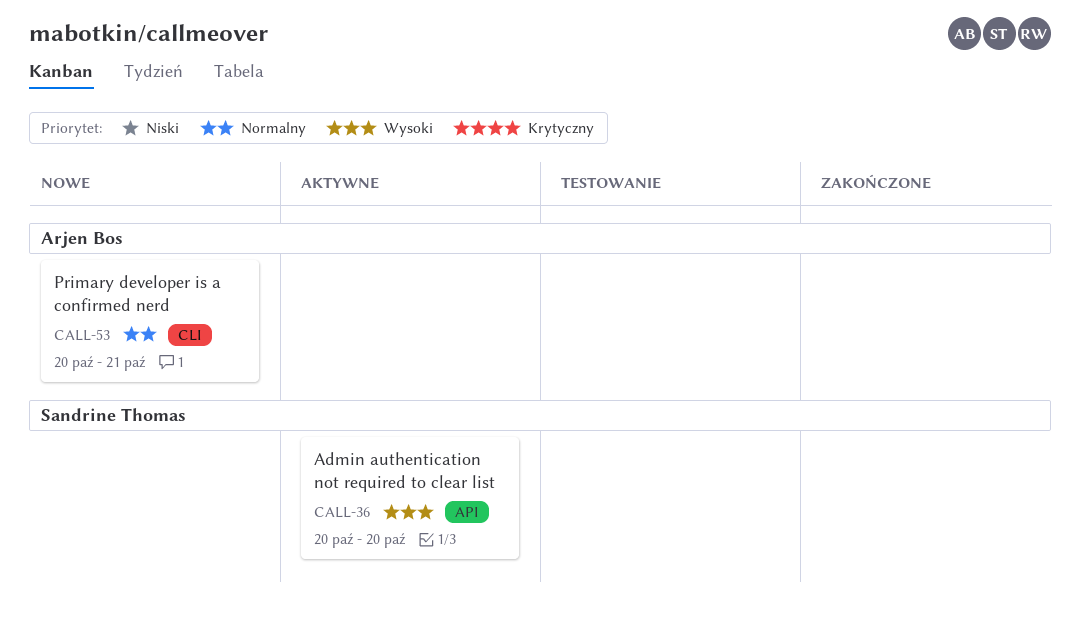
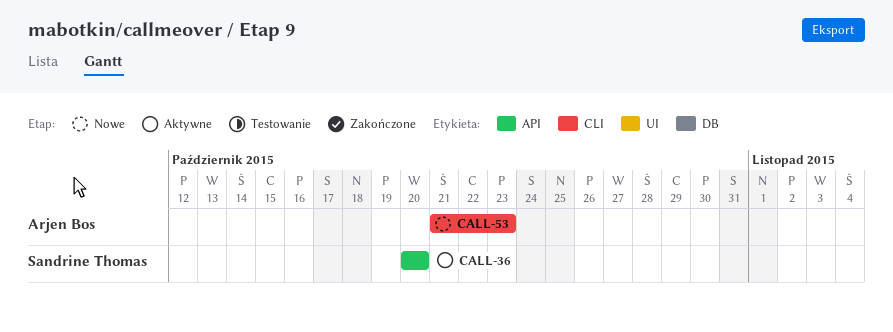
CALL-53, start: Oct 20 -> Oct 21
CALL-53, due: Oct 21 -> Oct 23

